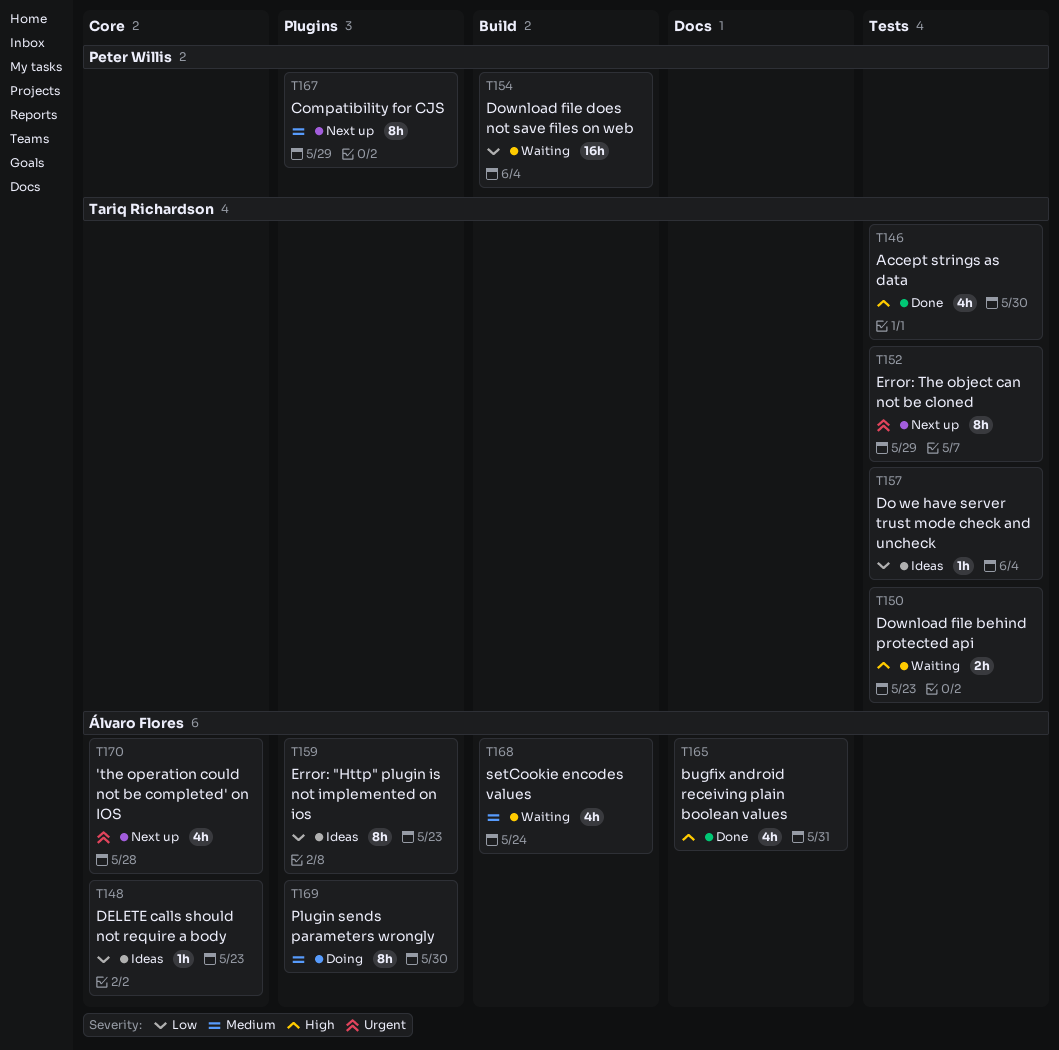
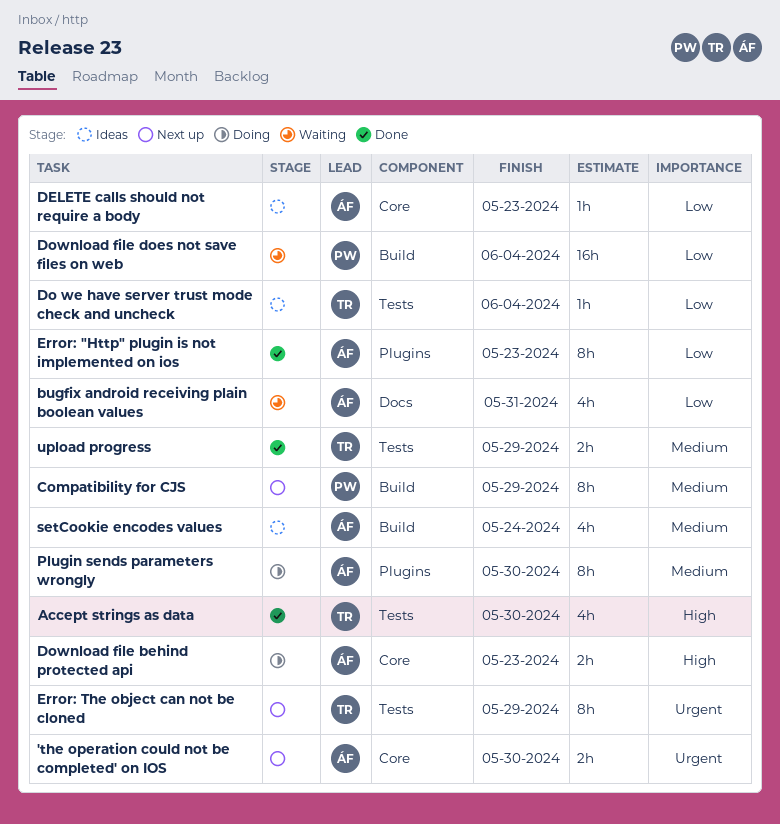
'the operation could not be completed' on IOS, estimate: 4h -> 2h
'the operation could not be completed' on IOS, due: May 28 -> May 30
bugfix android receiving plain boolean values, status: Done -> Waiting
bugfix android receiving plain boolean values, priority: High -> Low
Compatibility for CJS, label: Plugins -> Build
Download file behind protected api, status: Waiting -> Doing
Download file behind protected api, owner: Tariq Richardson -> Álvaro Flores
Download file behind protected api, label: Tests -> Core
Error: "Http" plugin is not implemented on ios, status: Ideas -> Done
setCookie encodes values, status: Waiting -> Ideas
upload progress: none -> present

